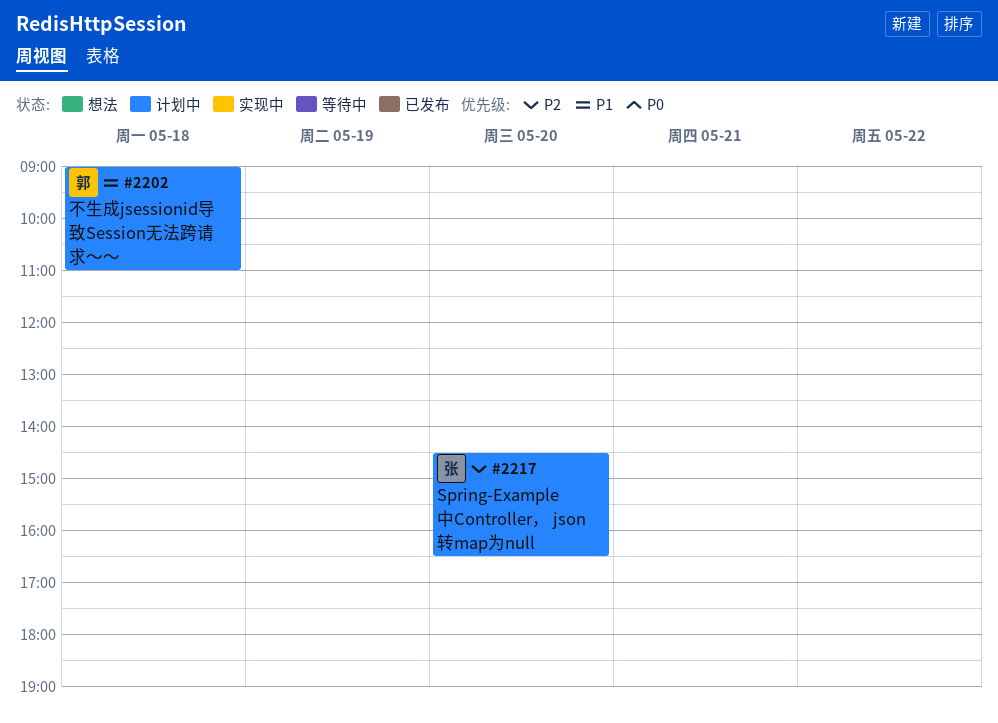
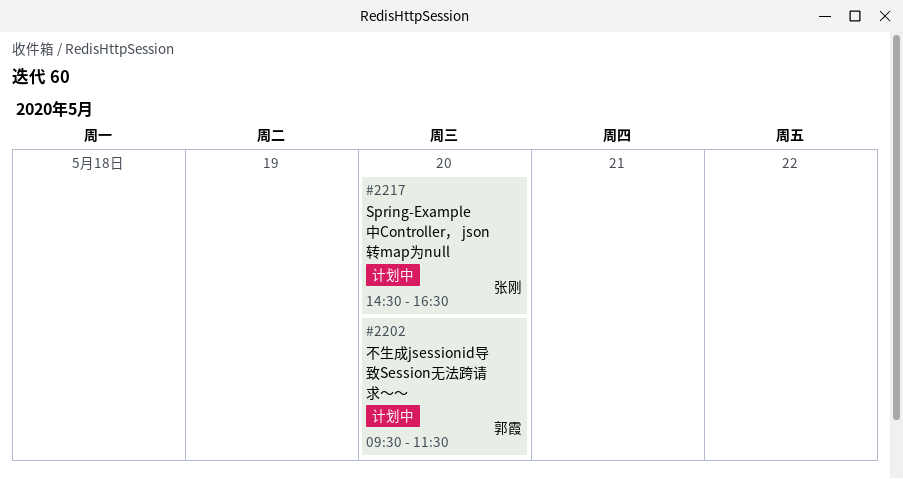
#2202, day: May 18 -> May 20
#2202, begins: 09:00 -> 09:30
#2202, ends: 11:00 -> 11:30

